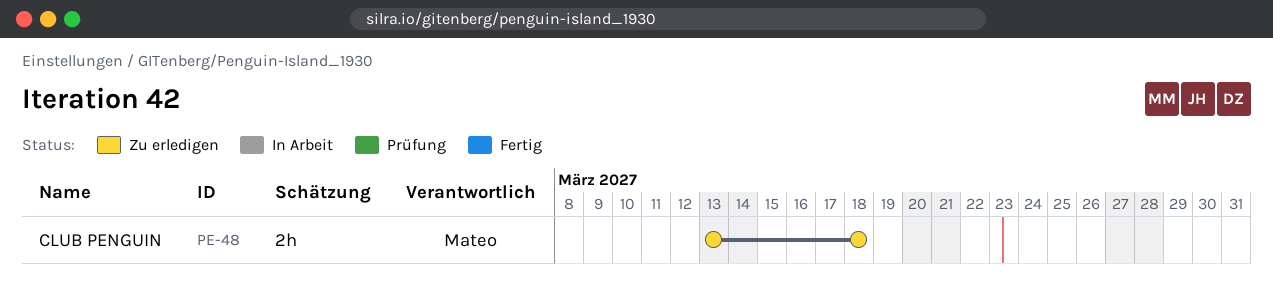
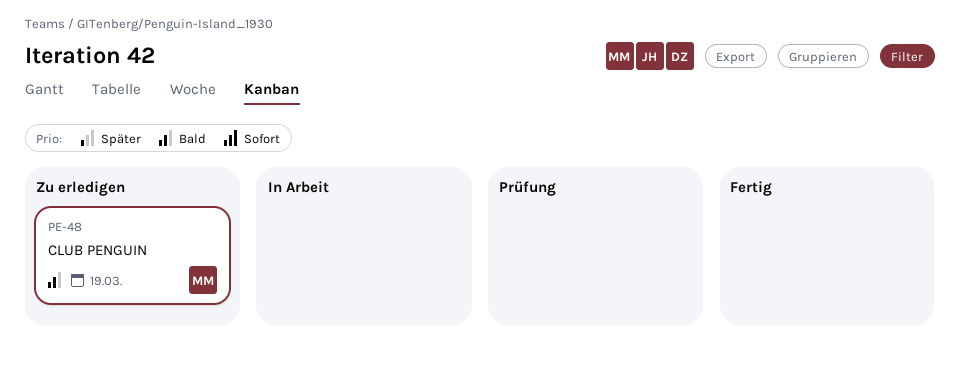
PE-48, due: Mar 18 -> Mar 19

